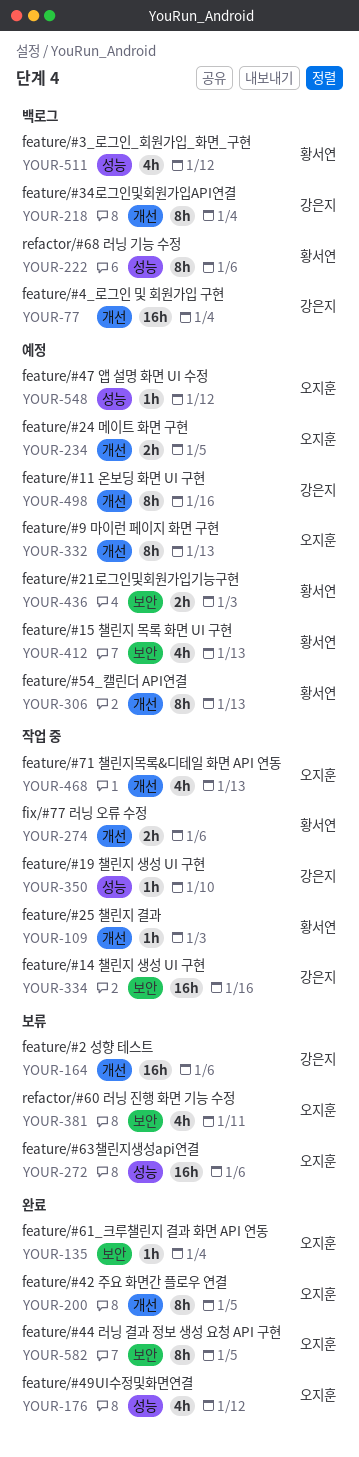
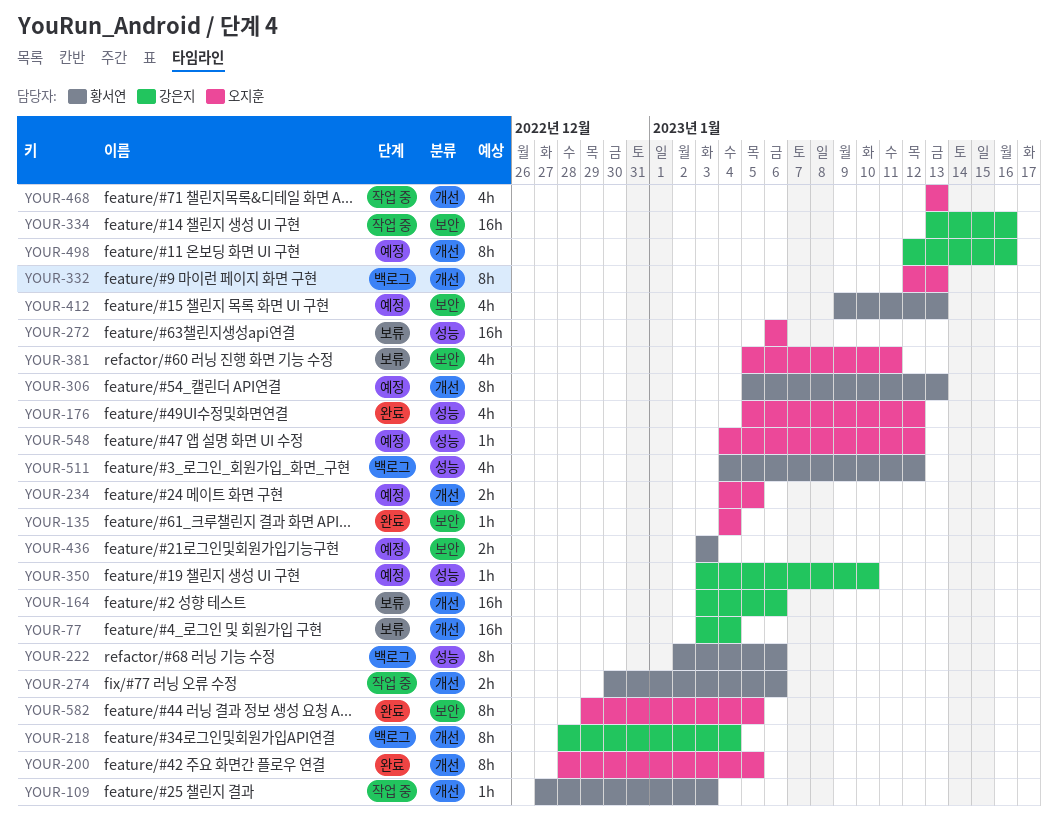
YOUR-77, status: 백로그 -> 보류
YOUR-332, status: 예정 -> 백로그
YOUR-350, status: 작업 중 -> 예정

